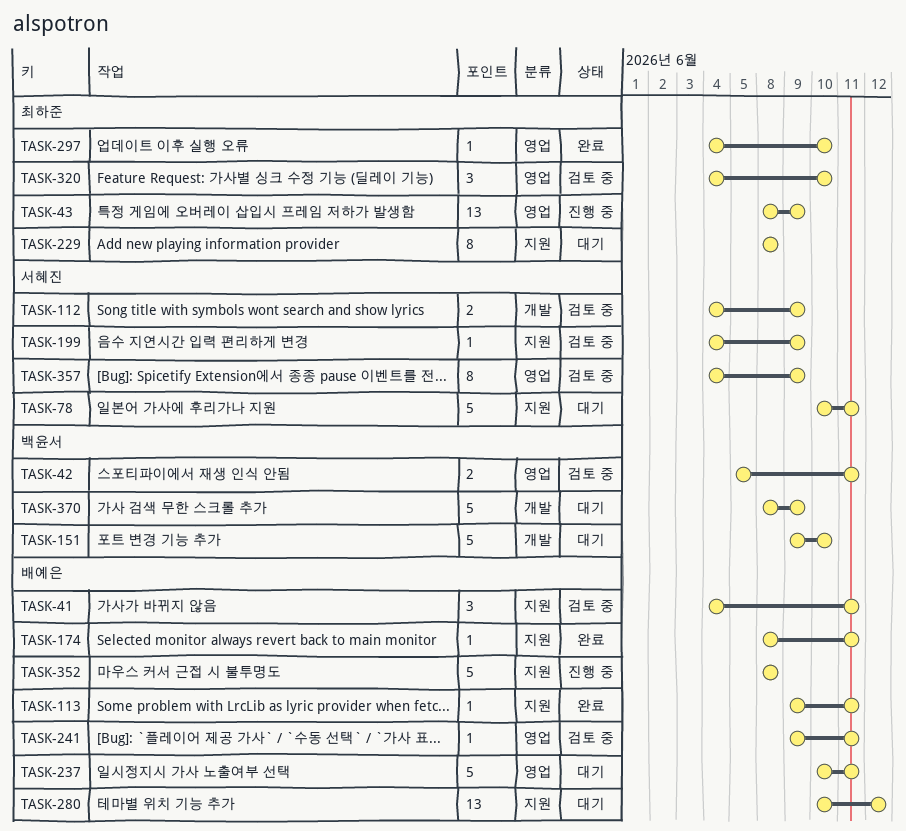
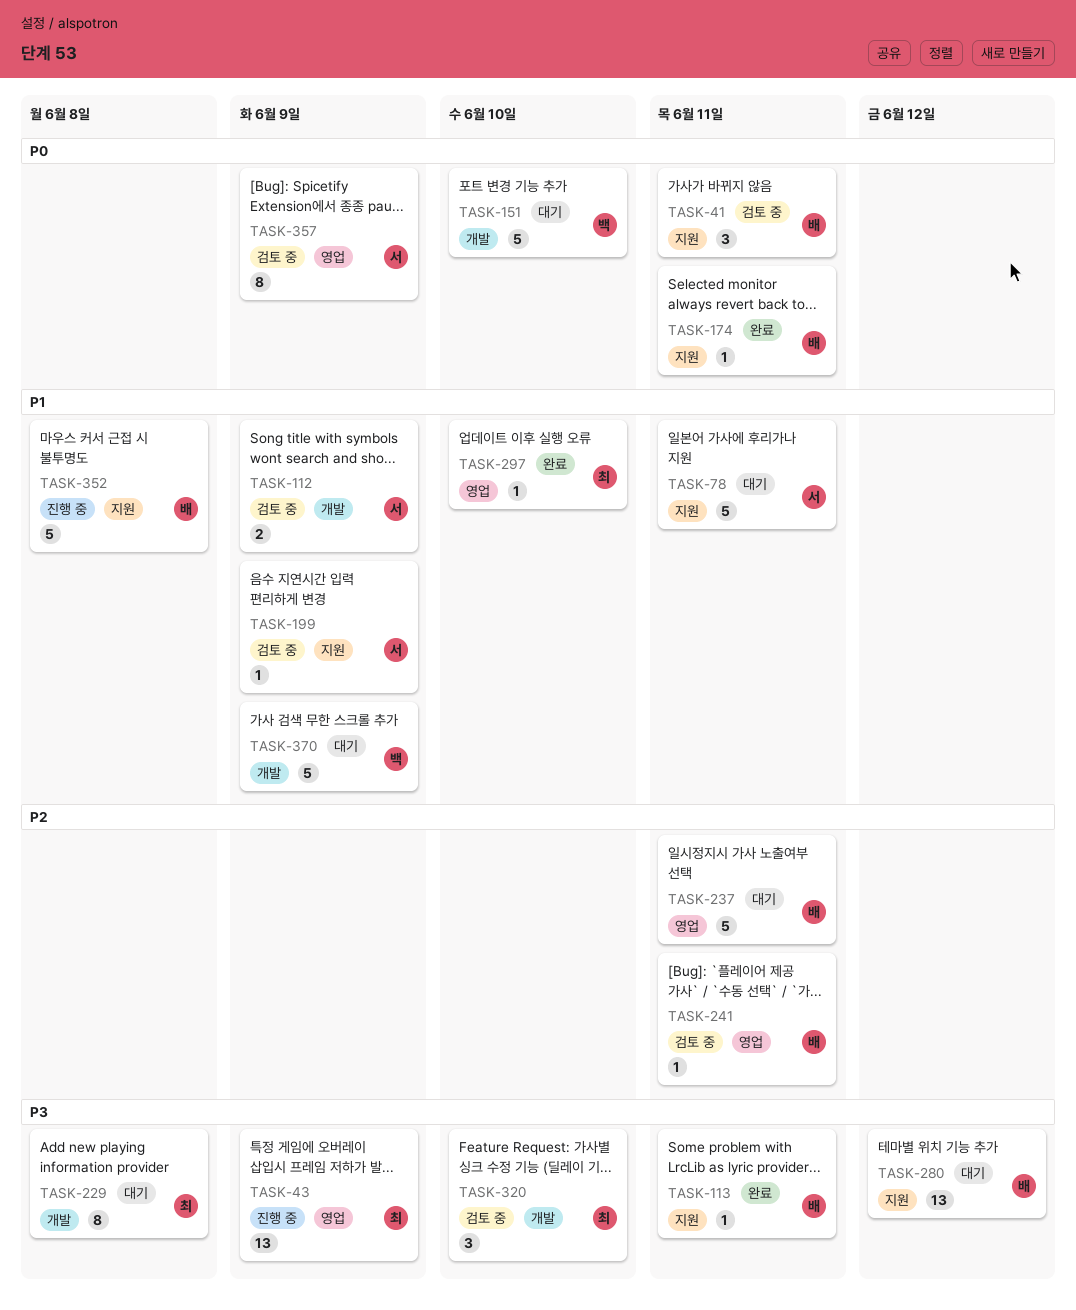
TASK-42: present -> none
TASK-229, label: 지원 -> 개발
TASK-320, label: 영업 -> 개발

